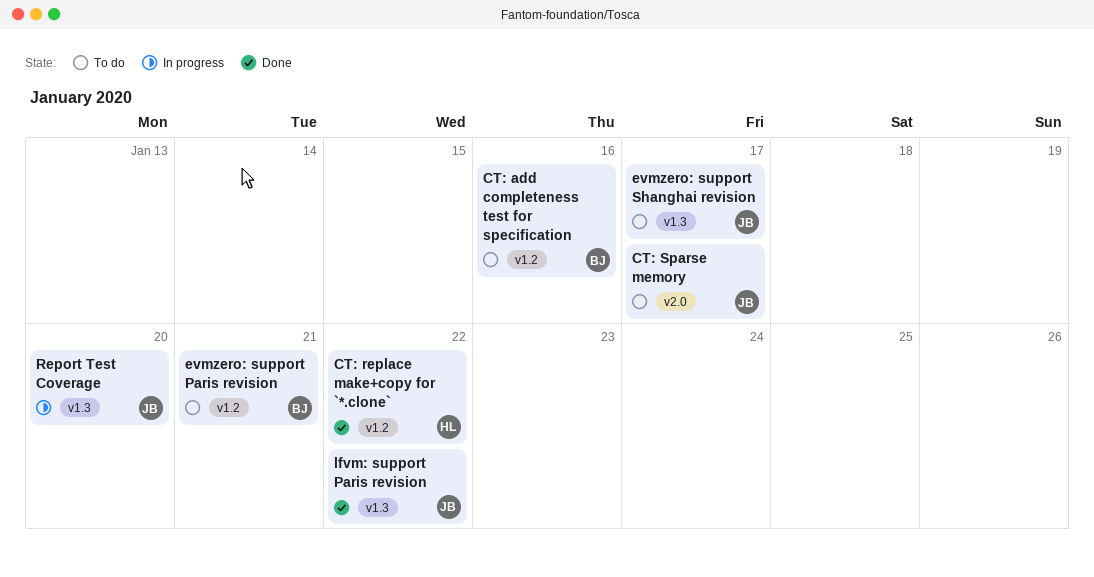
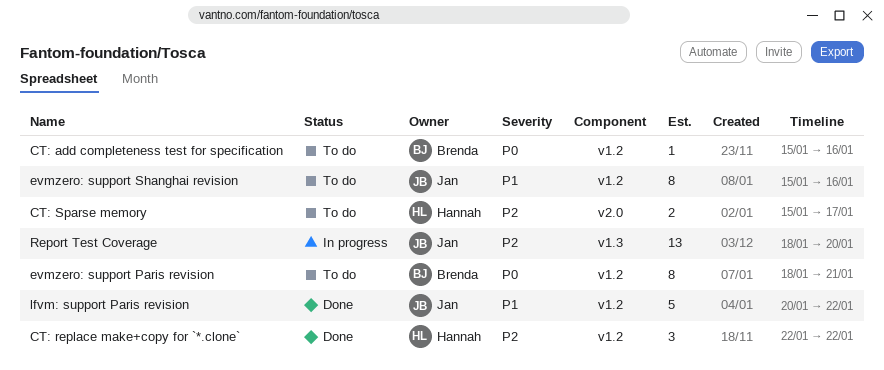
CT: Sparse memory, owner: Jan -> Hannah
evmzero: support Shanghai revision, label: v1.3 -> v1.2
evmzero: support Shanghai revision, due: Jan 17 -> Jan 16
lfvm: support Paris revision, label: v1.3 -> v1.2

